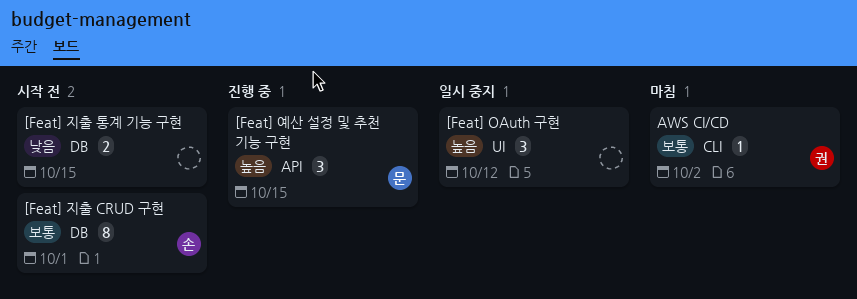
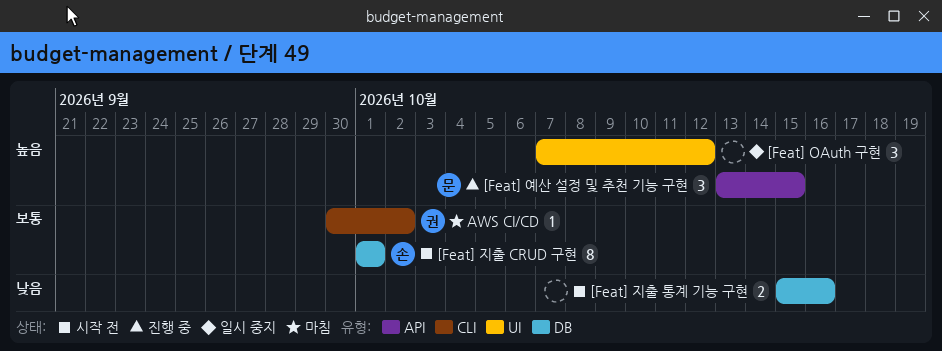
[Feat] 지출 통계 기능 구현, due: Oct 15 -> Oct 16

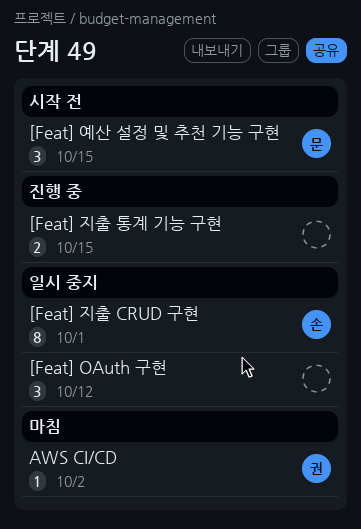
[Feat] 예산 설정 및 추천 기능 구현, status: 진행 중 -> 시작 전
[Feat] 지출 CRUD 구현, status: 시작 전 -> 일시 중지
[Feat] 지출 통계 기능 구현, status: 시작 전 -> 진행 중
[Feat] 지출 통계 기능 구현, due: Oct 16 -> Oct 15

